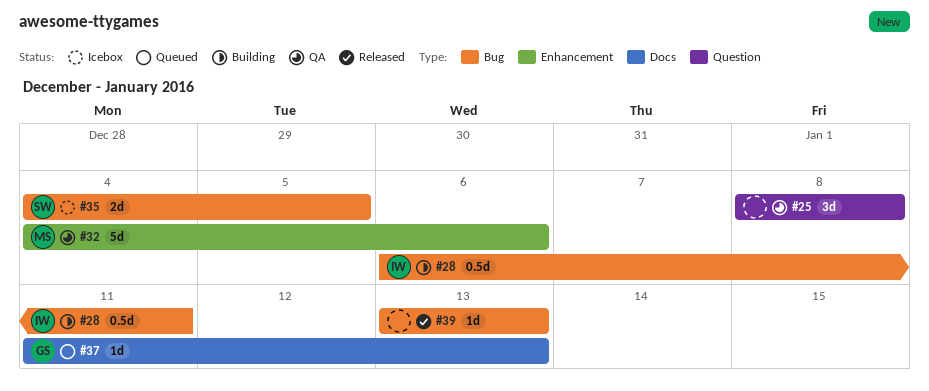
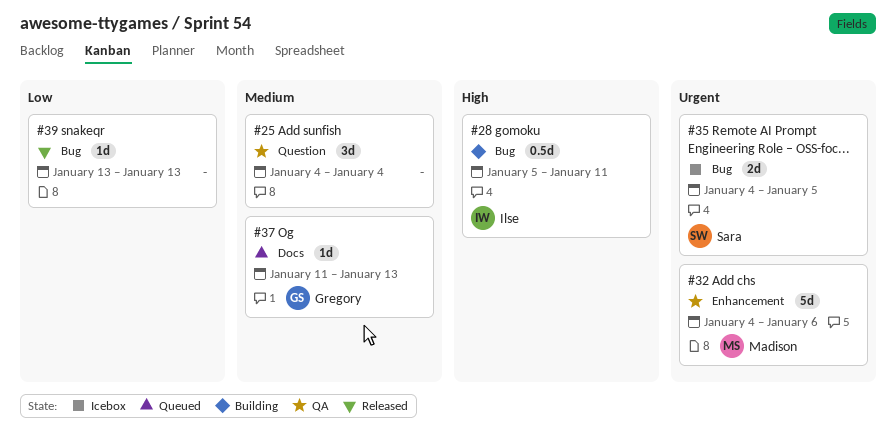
#25, start: Jan 8 -> Jan 4
#25, due: Jan 8 -> Jan 4
#28, start: Jan 6 -> Jan 5

